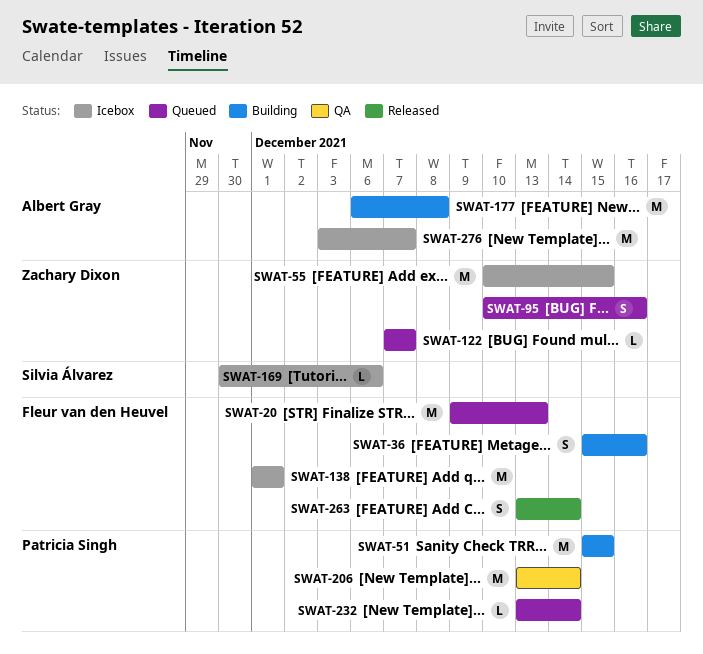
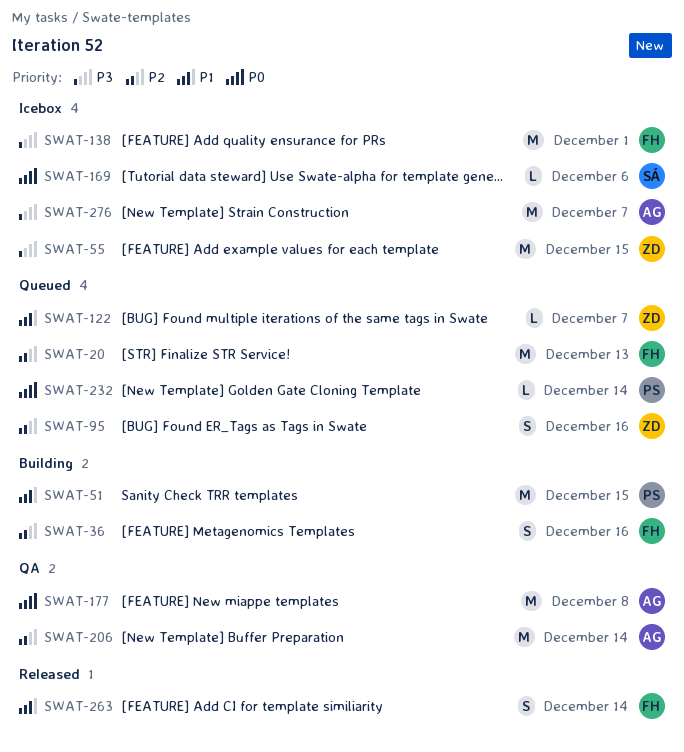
SWAT-177, status: Building -> QA
SWAT-206, owner: Patricia Singh -> Albert Gray

